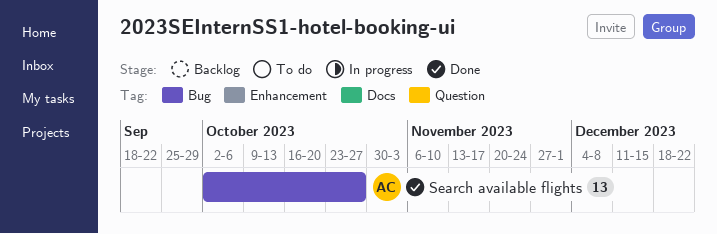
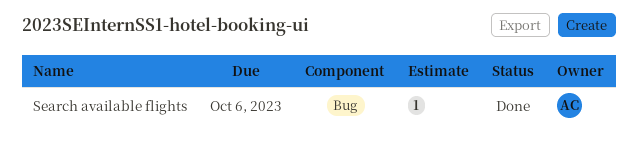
Search available flights, estimate: 13 -> 1
Search available flights, due: Oct 27 -> Oct 6

